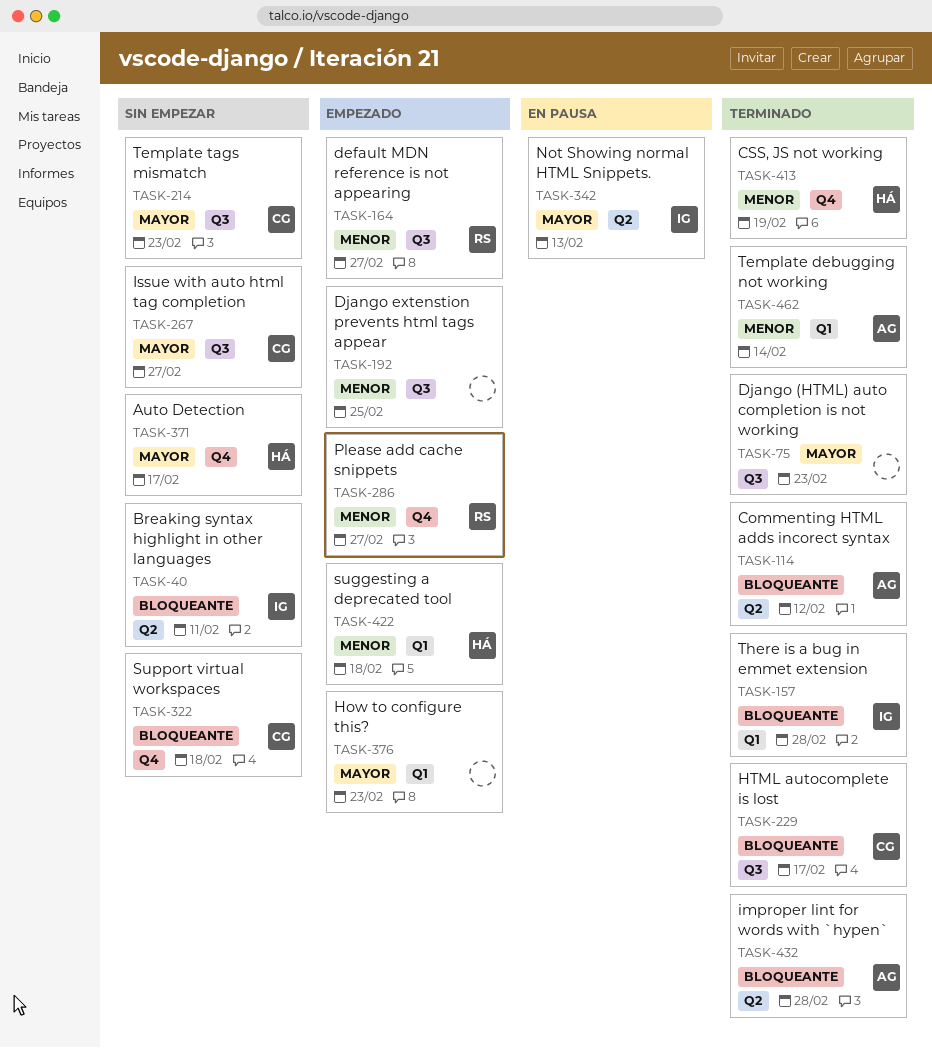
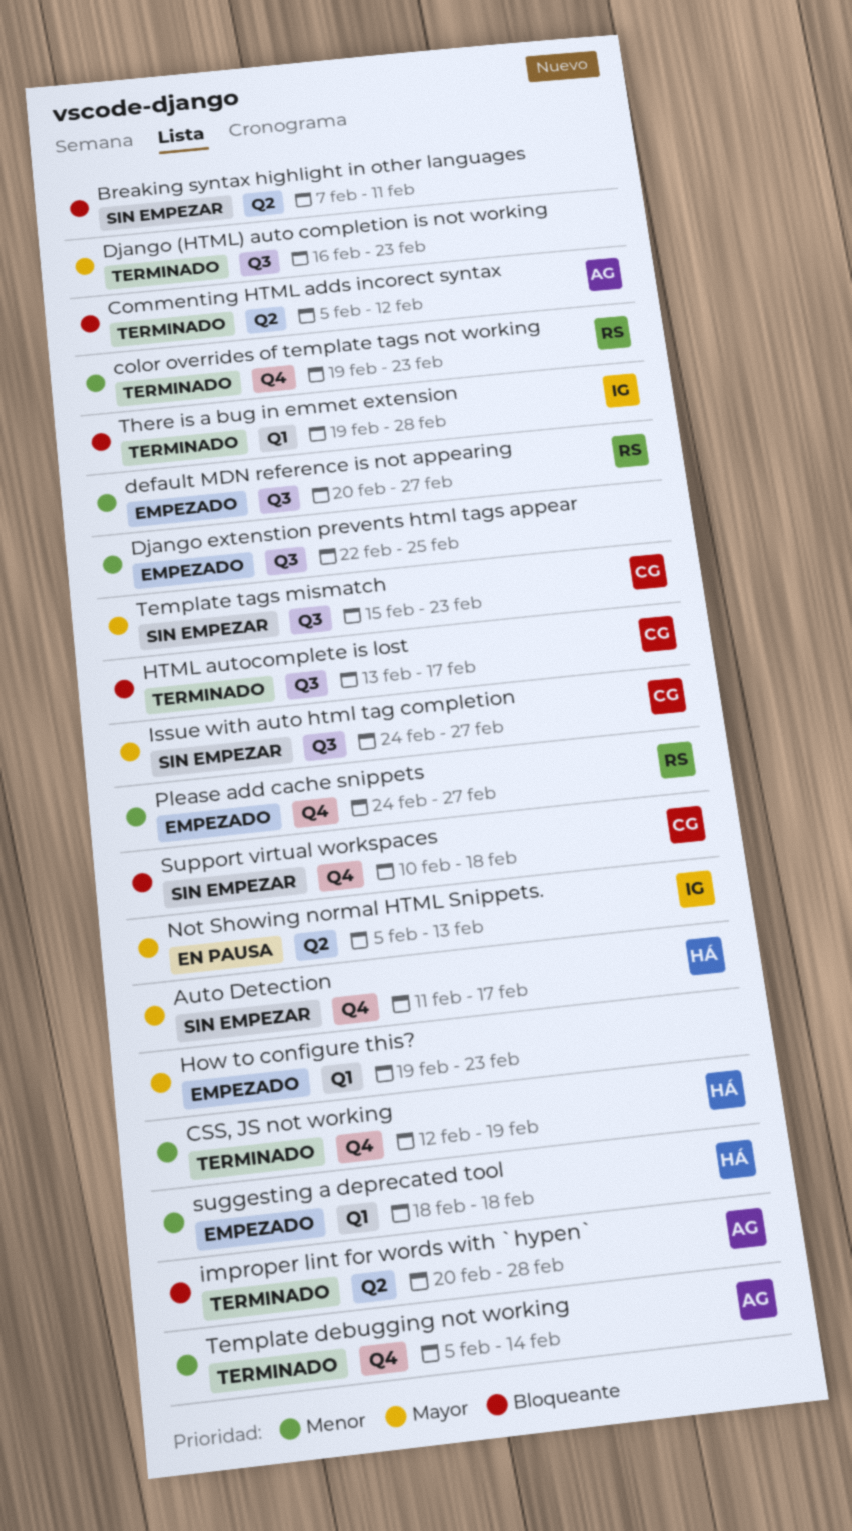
Breaking syntax highlight in other languages, owner: IG -> none
color overrides of template tags not working: none -> present
Template debugging not working, label: Q1 -> Q4

